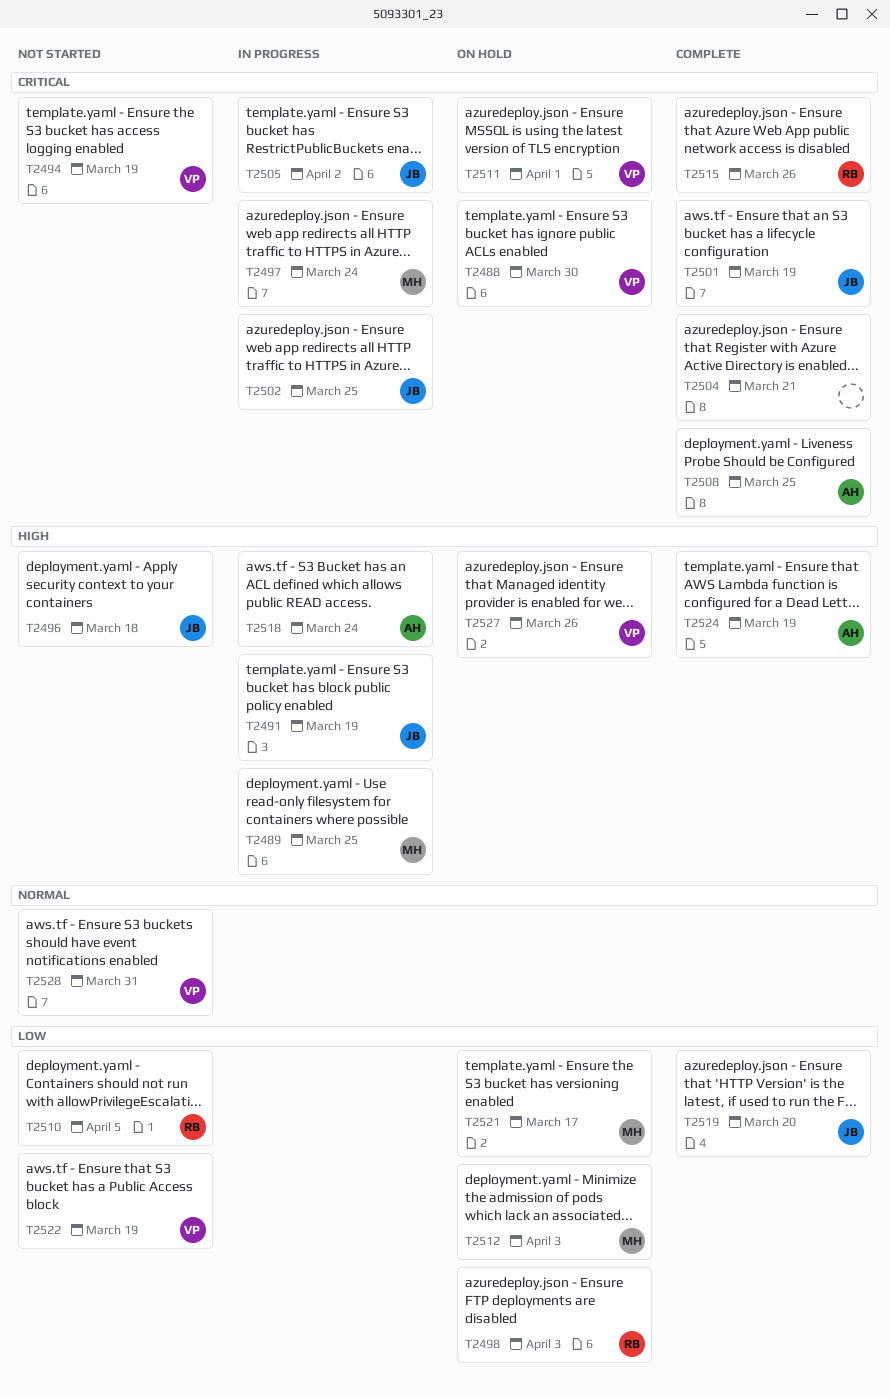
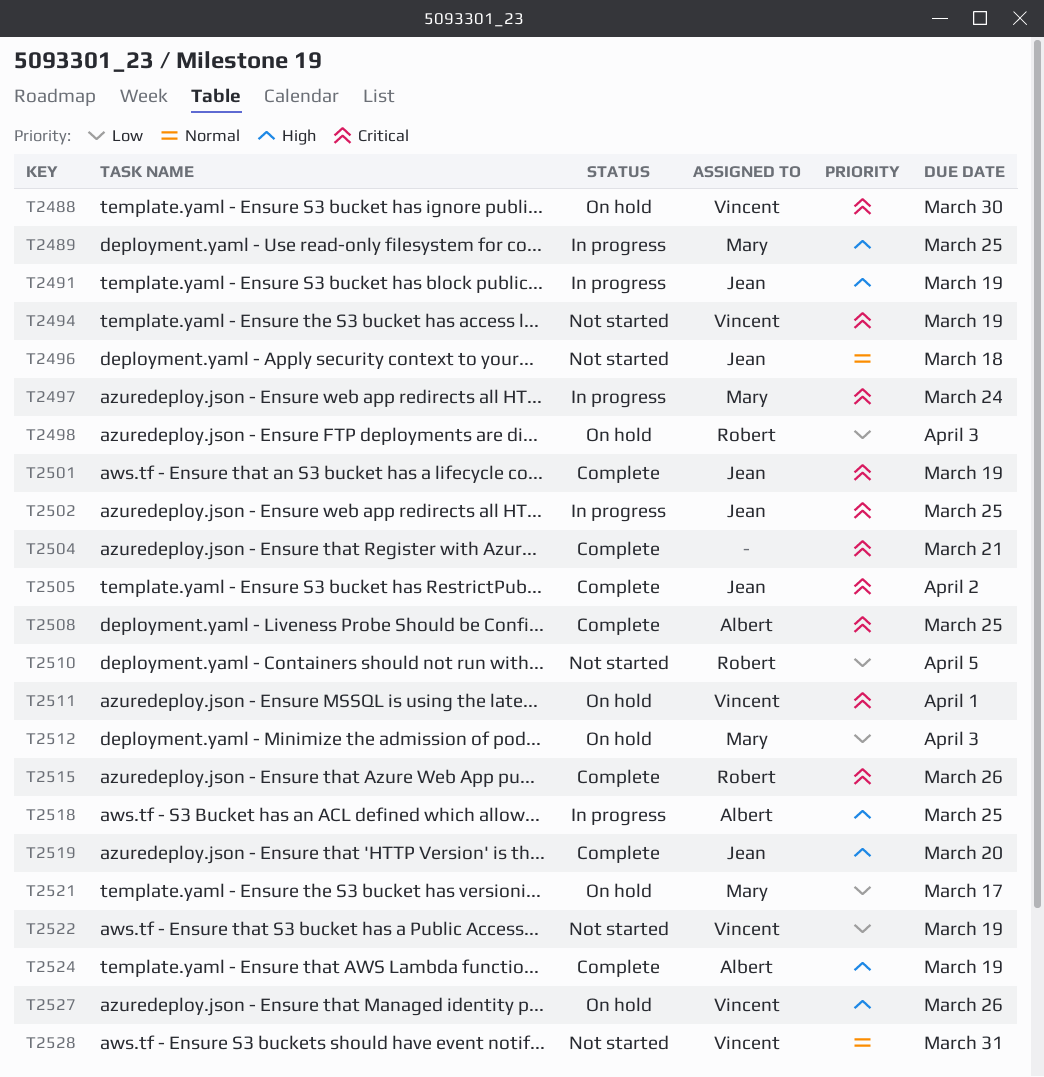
T2496, priority: High -> Normal
T2505, status: In progress -> Complete
T2518, due: Mar 24 -> Mar 25
T2519, priority: Low -> High

